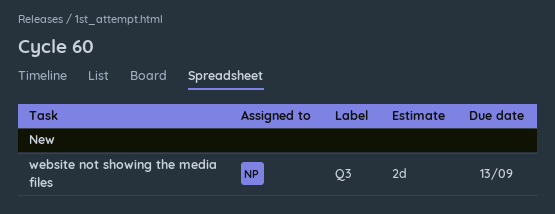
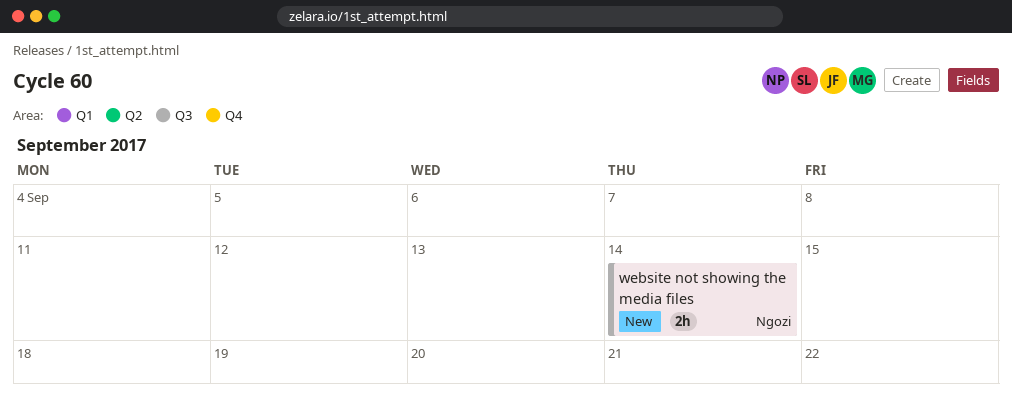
website not showing the media files, estimate: 2d -> 2h
website not showing the media files, due: Sep 13 -> Sep 14

